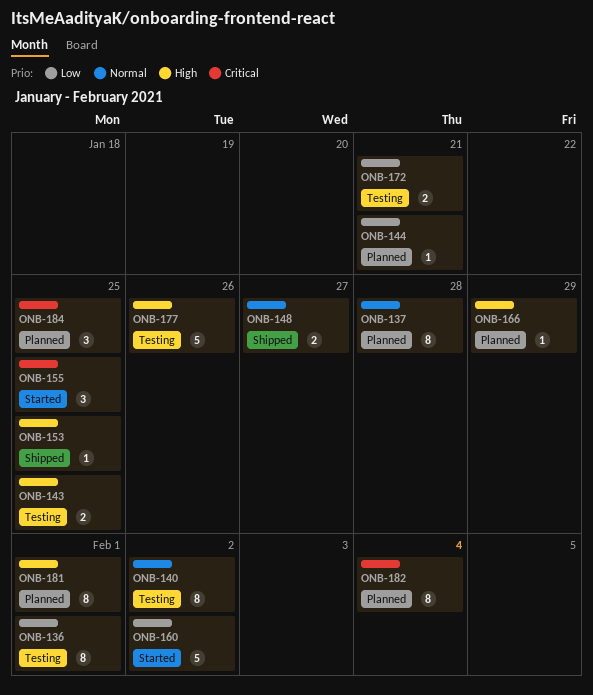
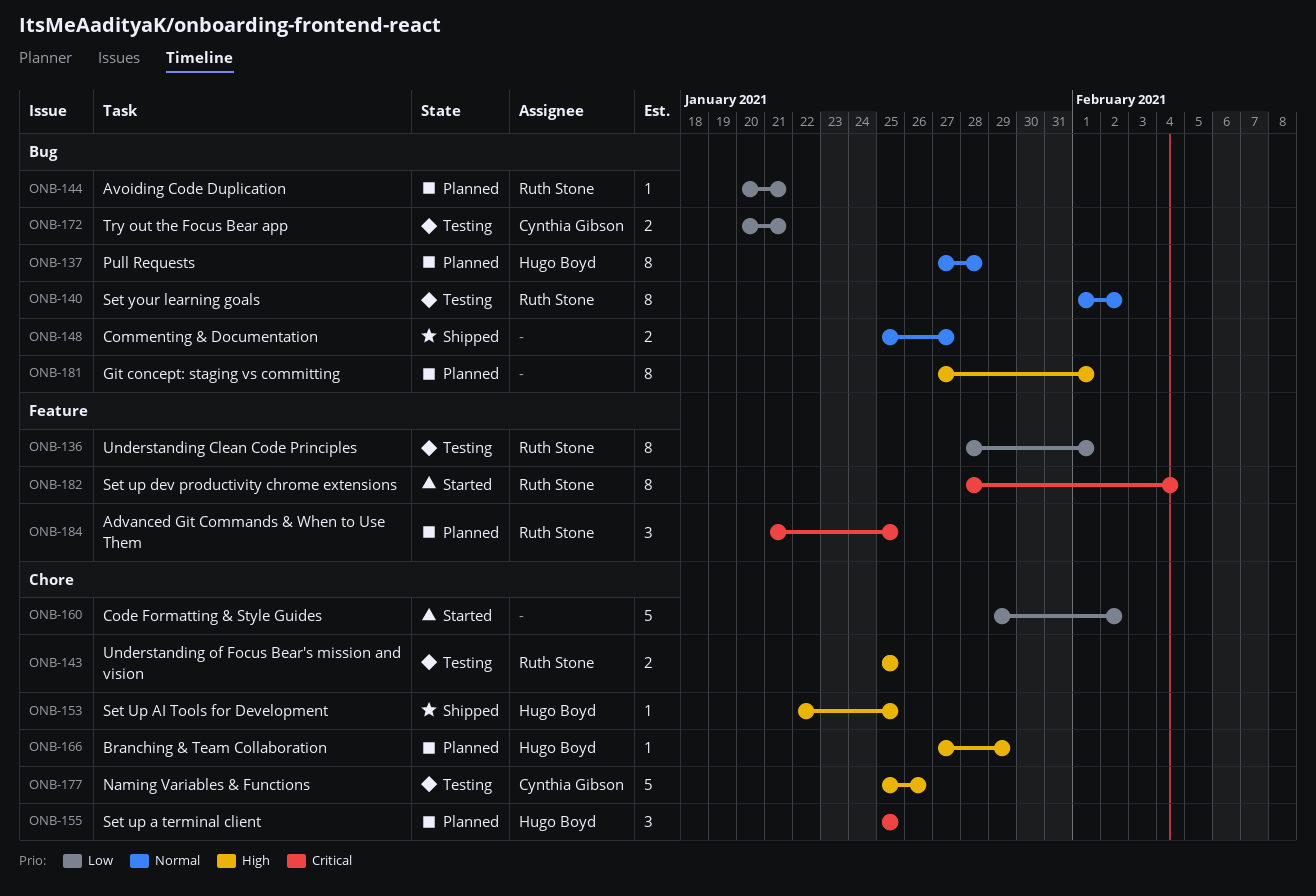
ONB-155, status: Started -> Planned
ONB-182, status: Planned -> Started

